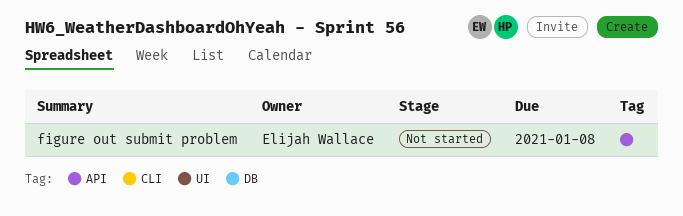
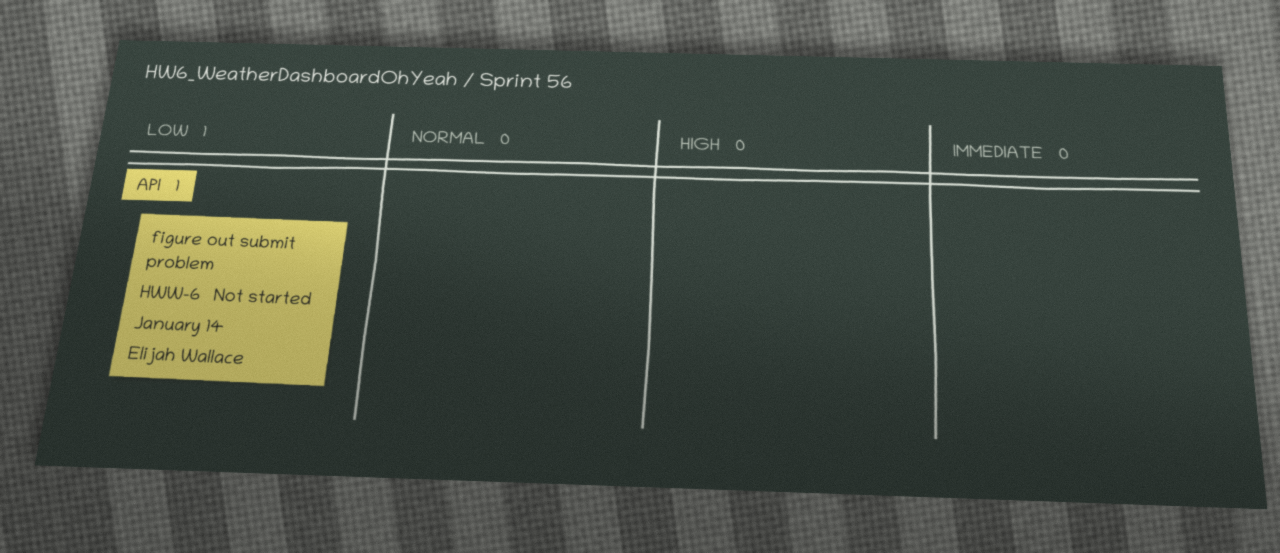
figure out submit problem, due: Jan 8 -> Jan 14

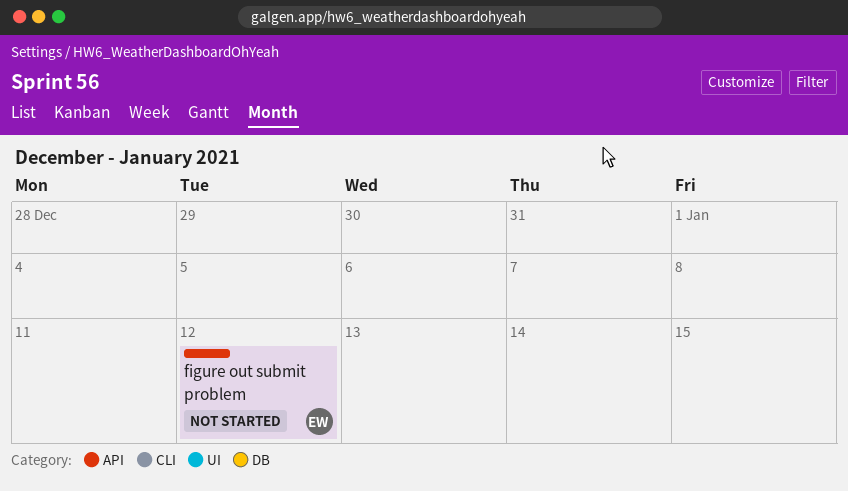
figure out submit problem, due: Jan 14 -> Jan 12

